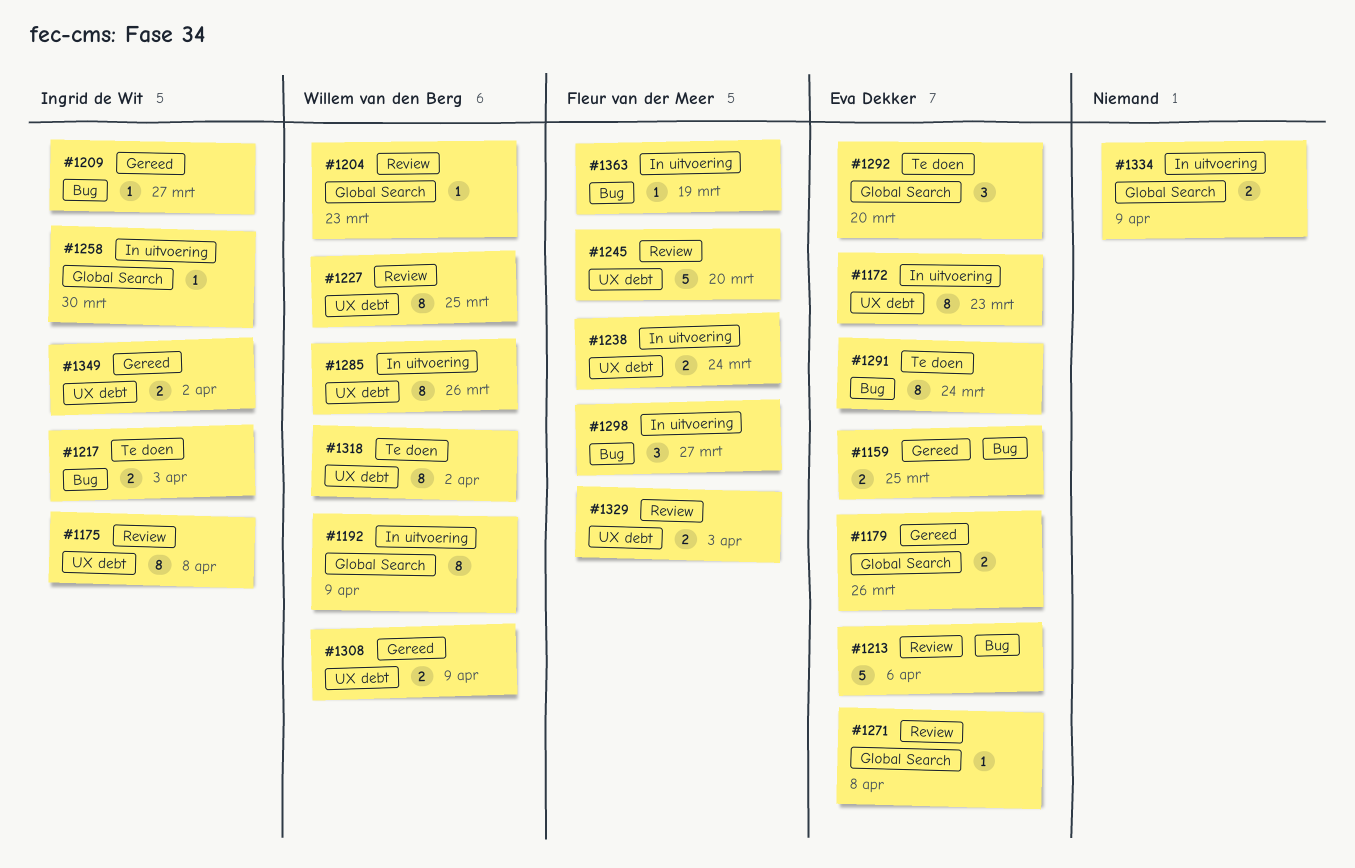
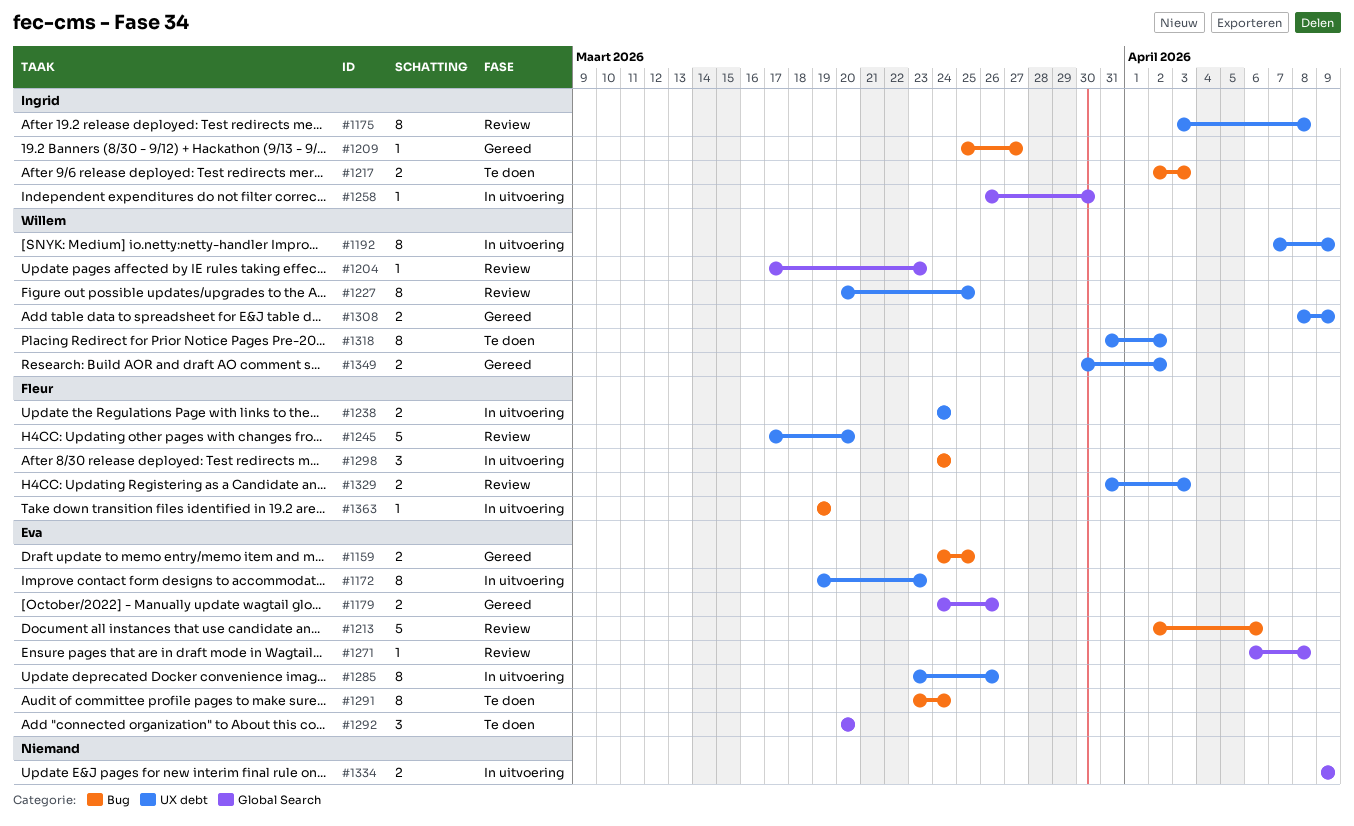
#1192, label: Global Search -> UX debt
#1285, owner: Willem van den Berg -> Eva Dekker
#1298, due: Mar 27 -> Mar 24
#1349, owner: Ingrid de Wit -> Willem van den Berg

